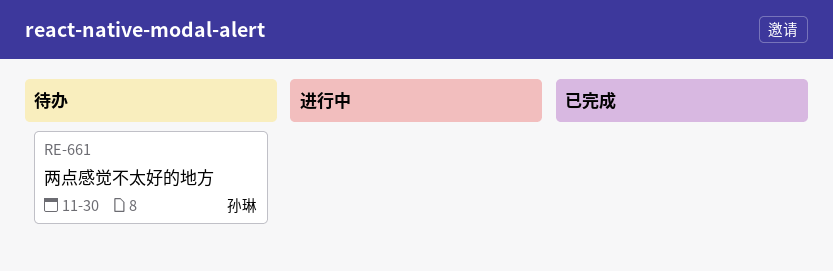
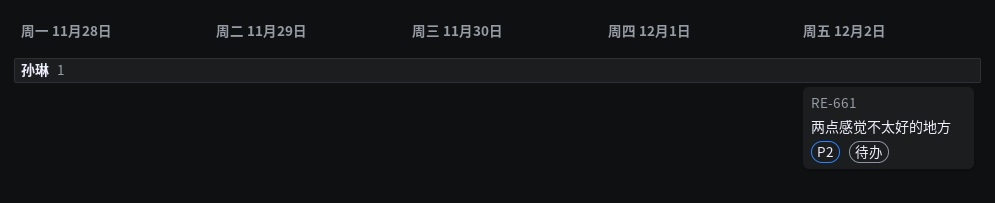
RE-661, due: Nov 30 -> Dec 2

